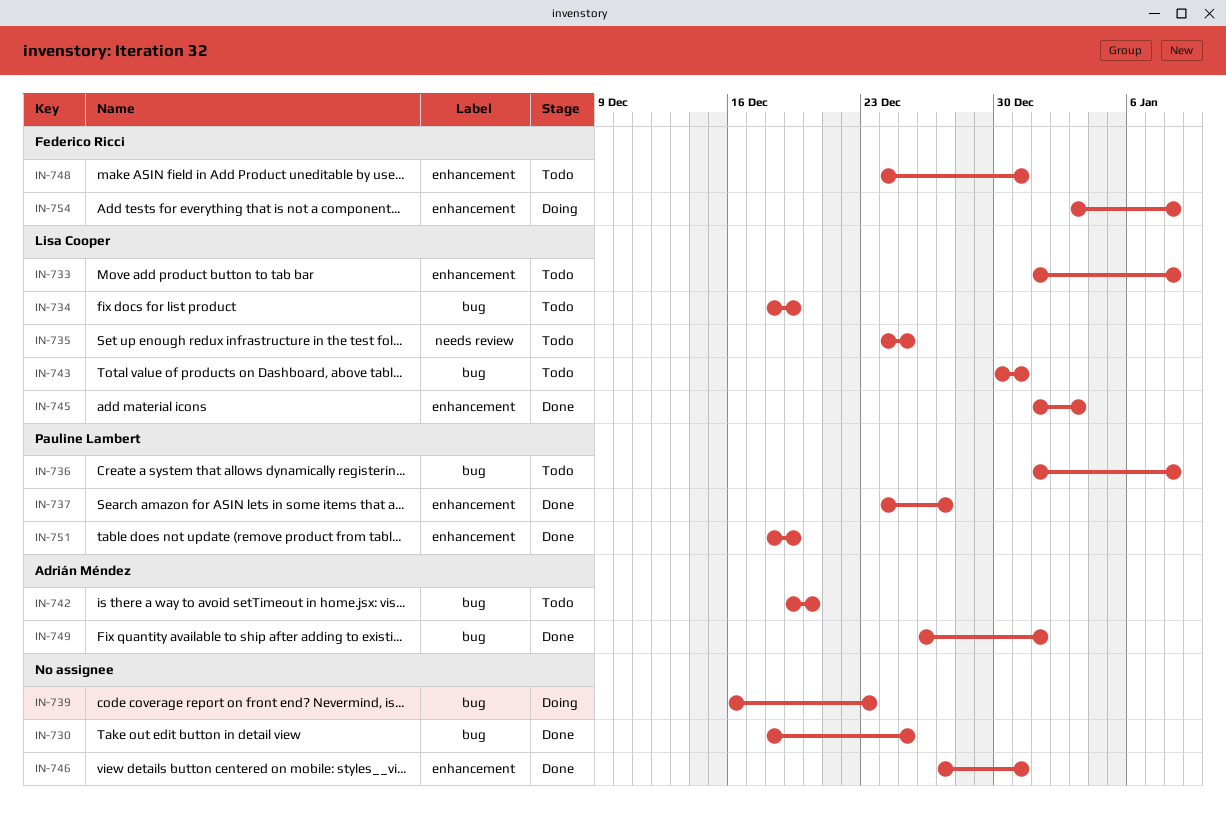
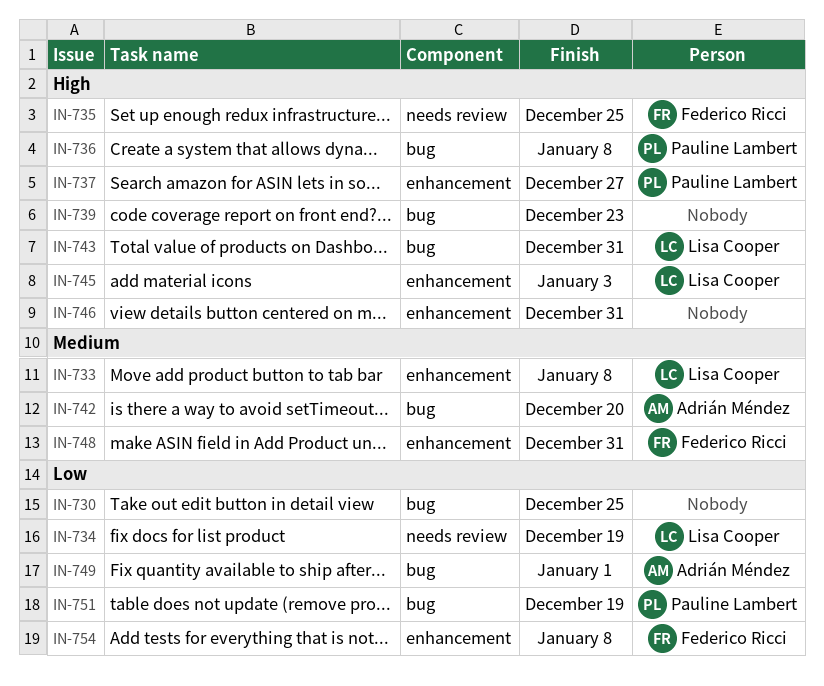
IN-734, label: bug -> needs review
IN-735, owner: Lisa Cooper -> Federico Ricci
IN-751, label: enhancement -> bug

